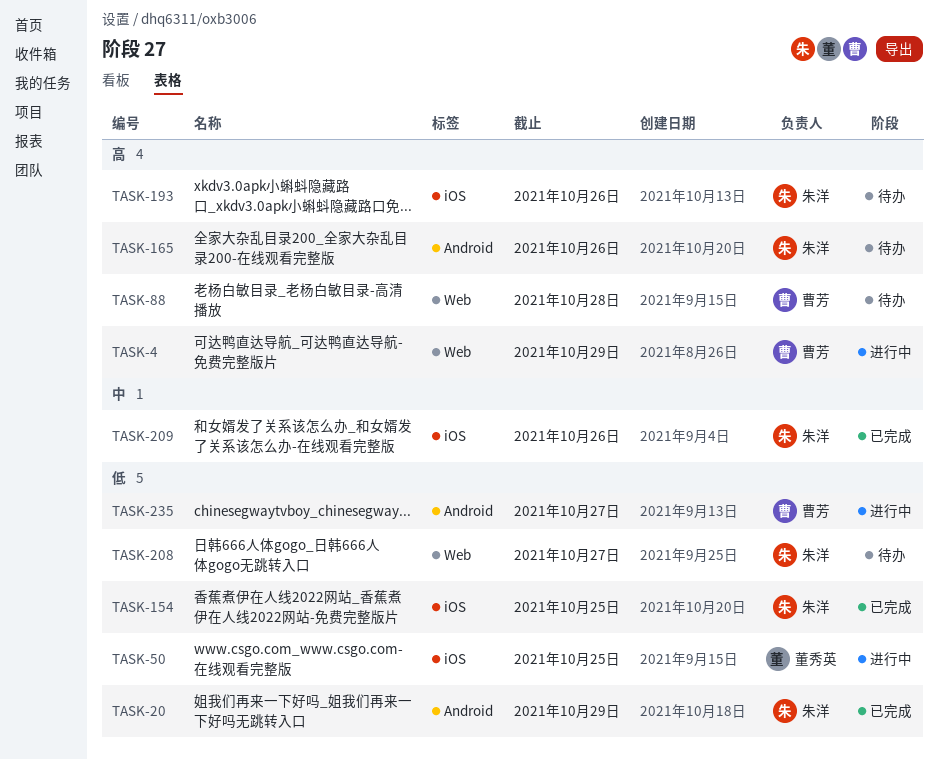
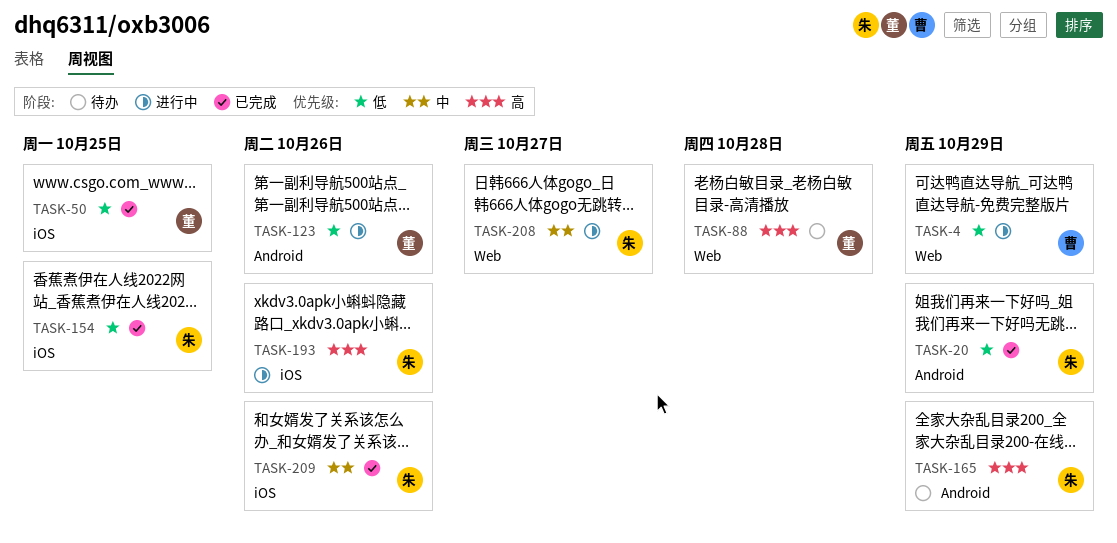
TASK-4, priority: 高 -> 低
TASK-50, status: 进行中 -> 已完成
TASK-88, owner: 曹芳 -> 董秀英
TASK-123: none -> present
TASK-165, due: Oct 26 -> Oct 29
TASK-193, status: 待办 -> 进行中
TASK-208, status: 待办 -> 进行中
TASK-208, priority: 低 -> 中
TASK-235: present -> none

